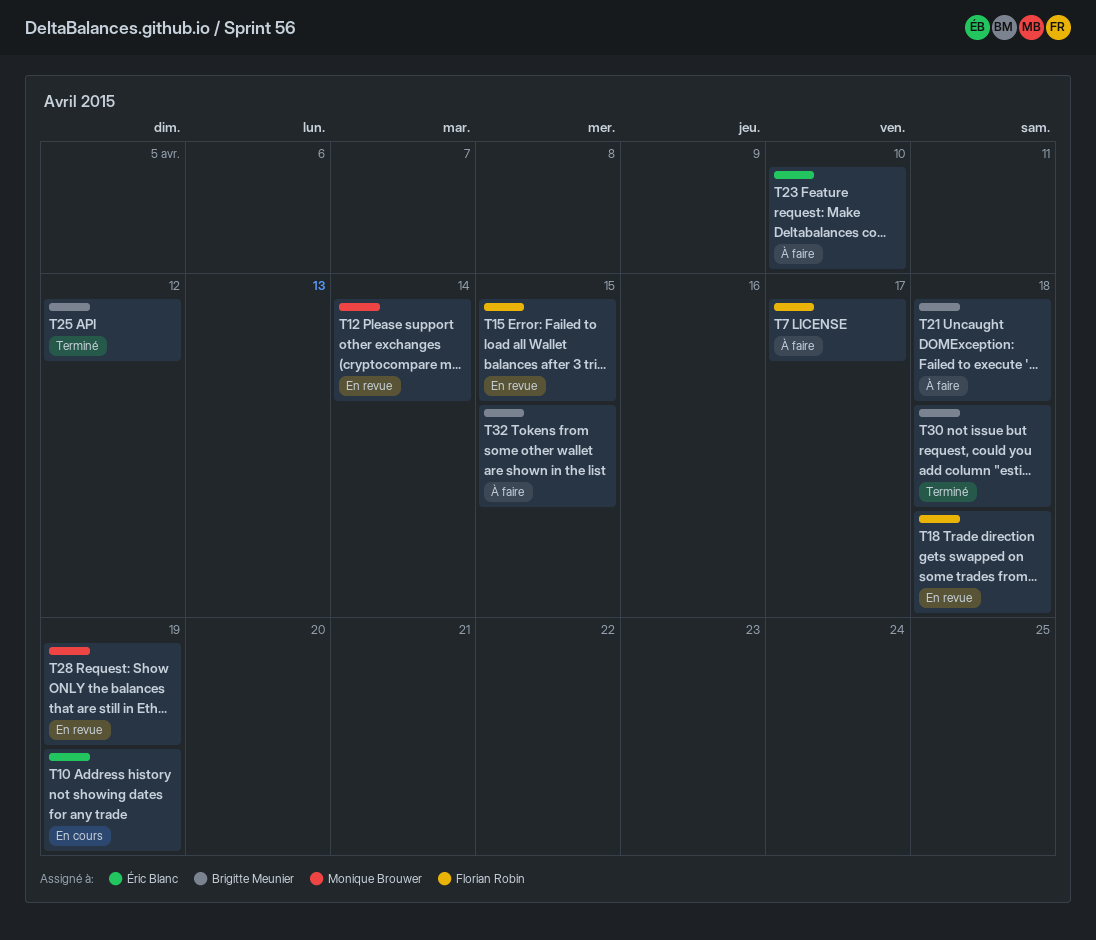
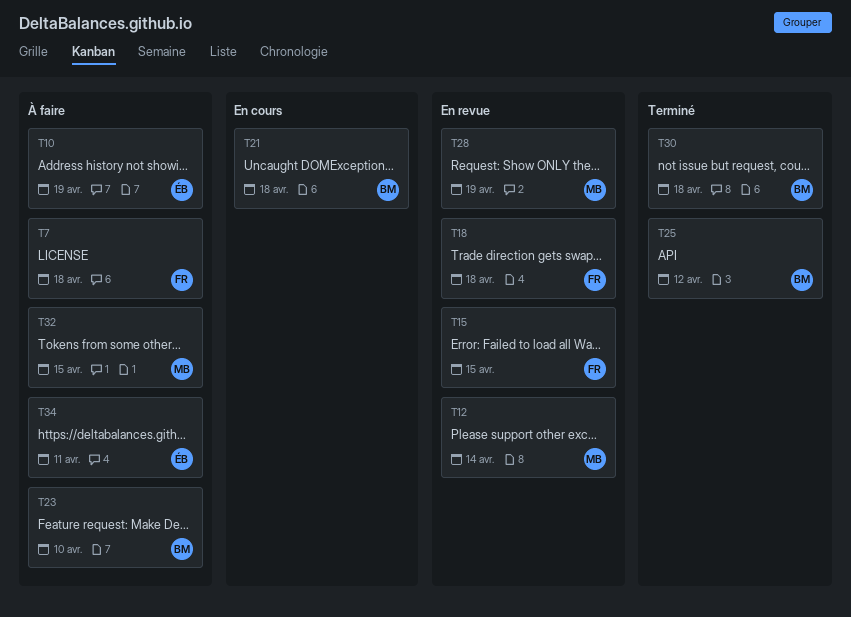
T7, due: Apr 17 -> Apr 18
T10, status: En cours -> À faire
T21, status: À faire -> En cours
T23, owner: Éric Blanc -> Brigitte Meunier
T32, owner: Brigitte Meunier -> Monique Brouwer
T34: none -> present

